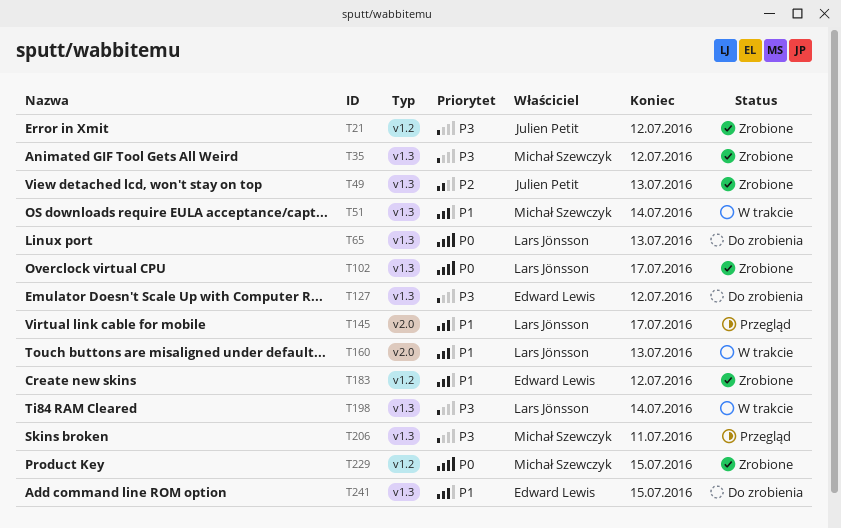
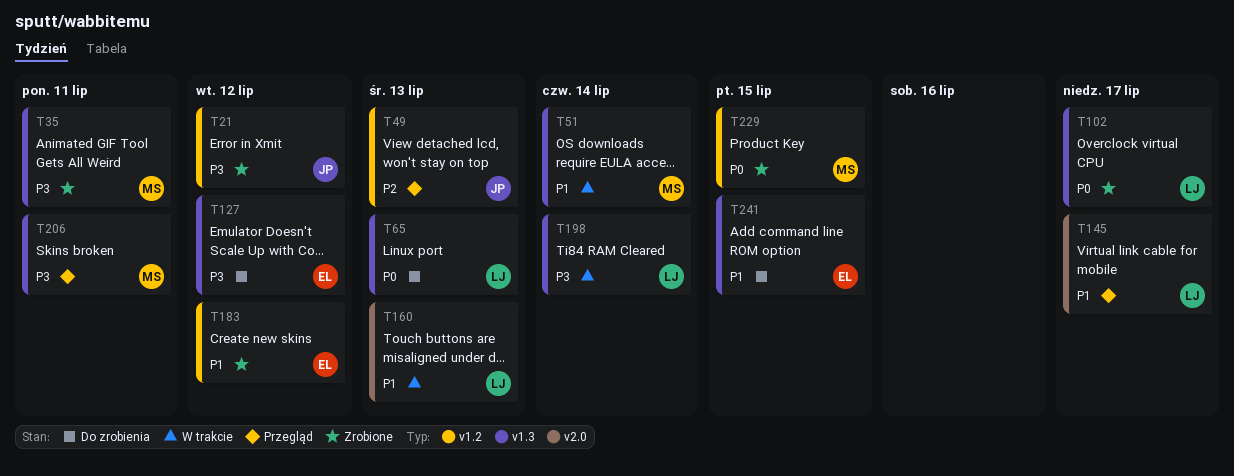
T35, due: Jul 12 -> Jul 11
T49, status: Zrobione -> Przegląd
T49, label: v1.3 -> v1.2

